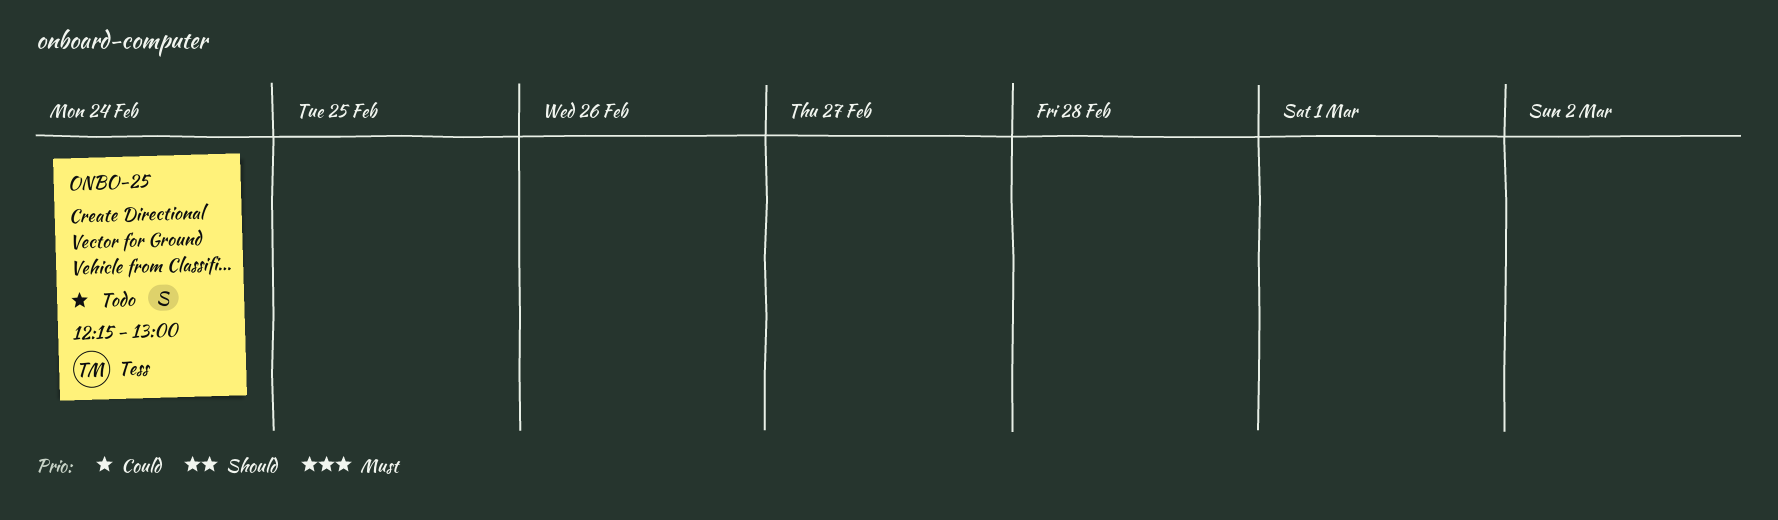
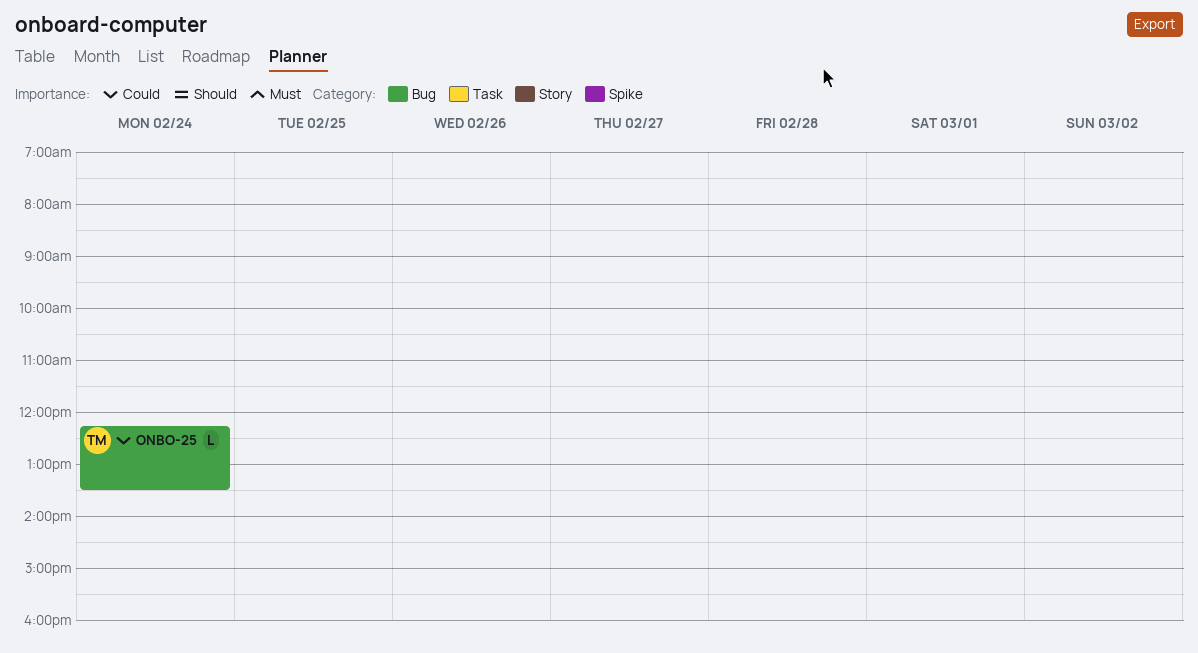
ONBO-25, estimate: S -> L
ONBO-25, ends: 13:00 -> 13:30

